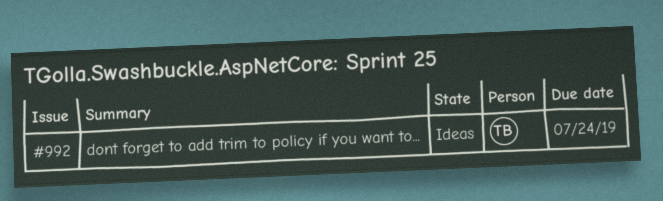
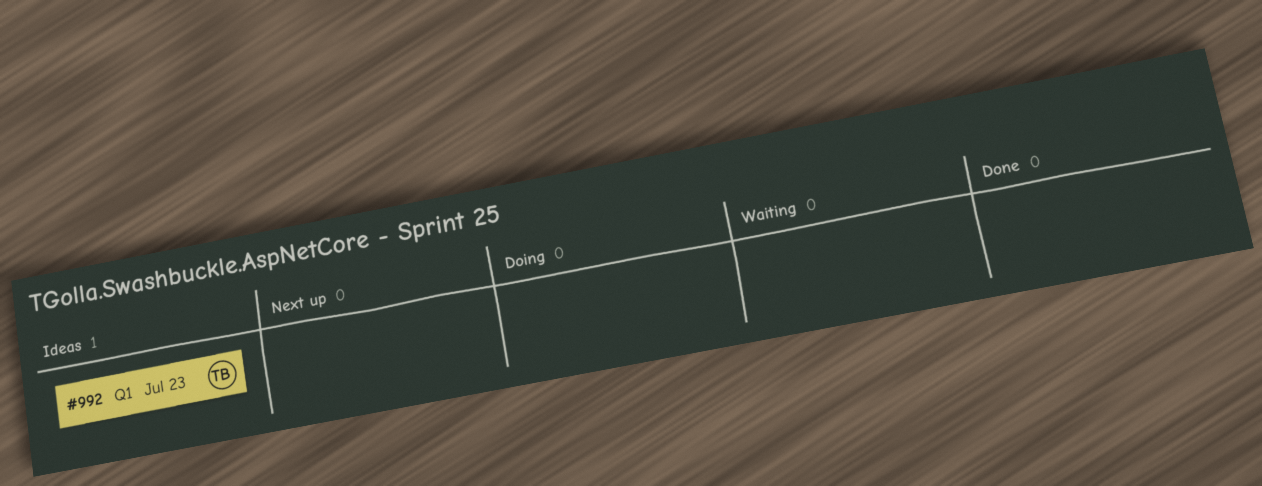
#992, due: Jul 24 -> Jul 23

